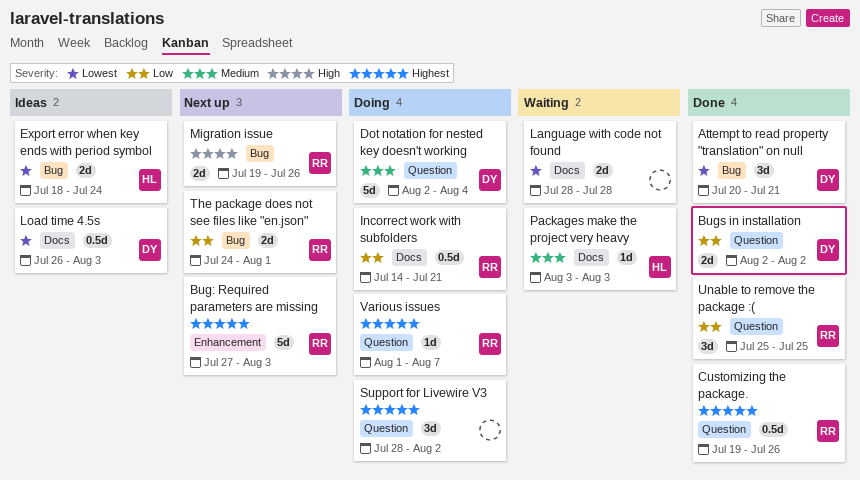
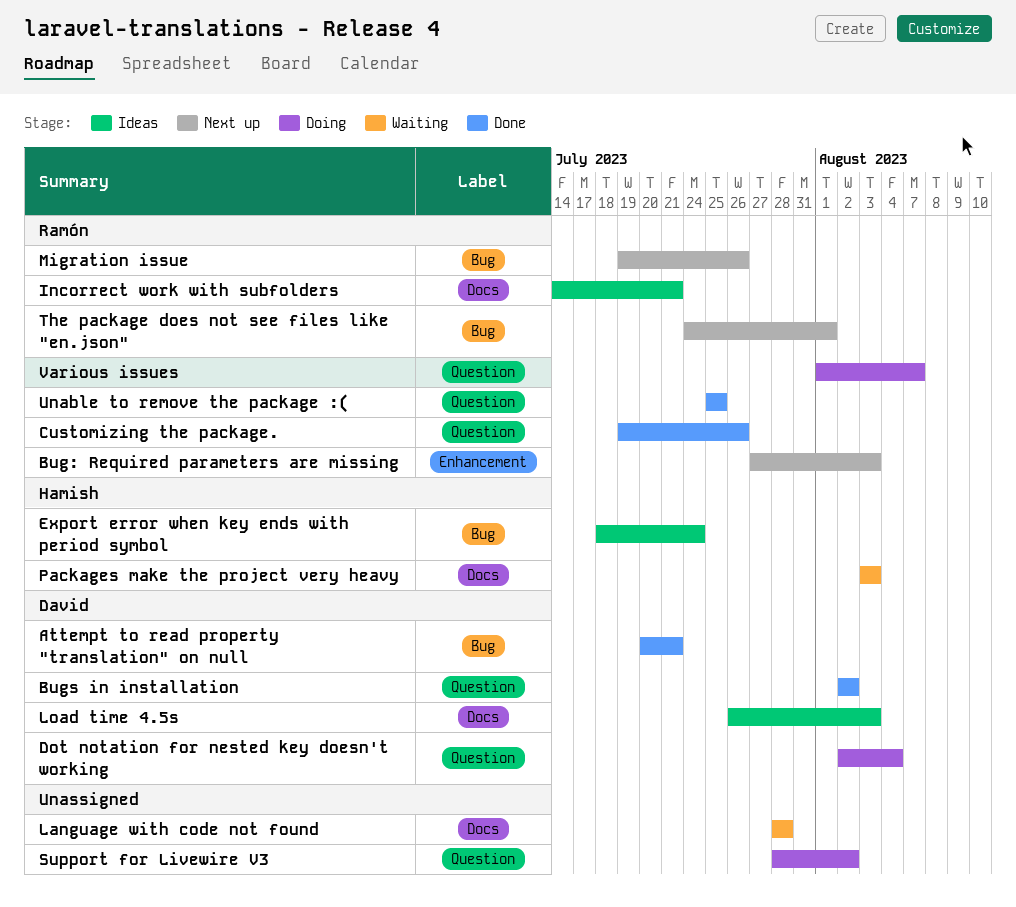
Incorrect work with subfolders, status: Doing -> Ideas

